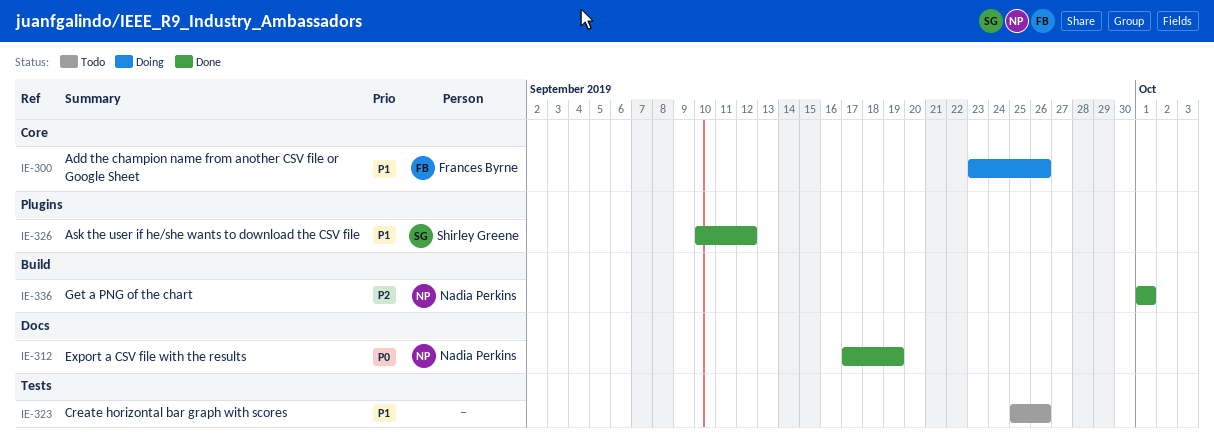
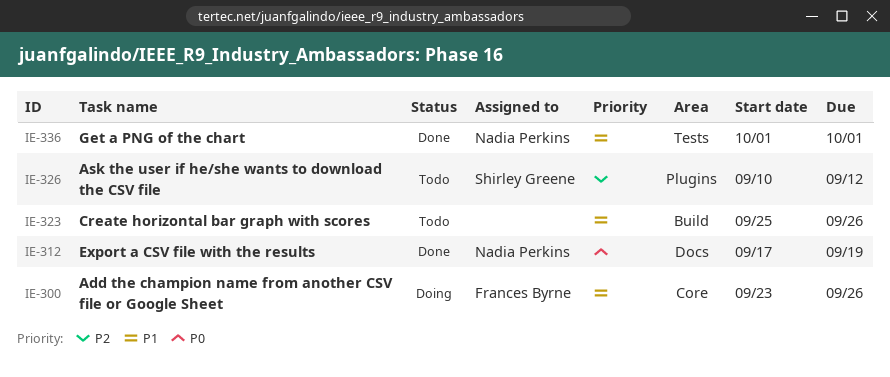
IE-323, label: Tests -> Build
IE-326, status: Done -> Todo
IE-326, priority: P1 -> P2
IE-336, priority: P2 -> P1
IE-336, label: Build -> Tests

